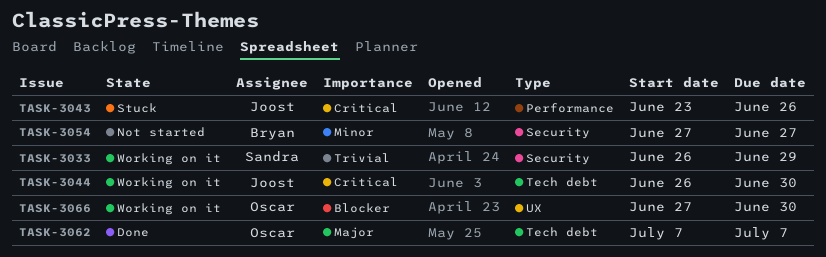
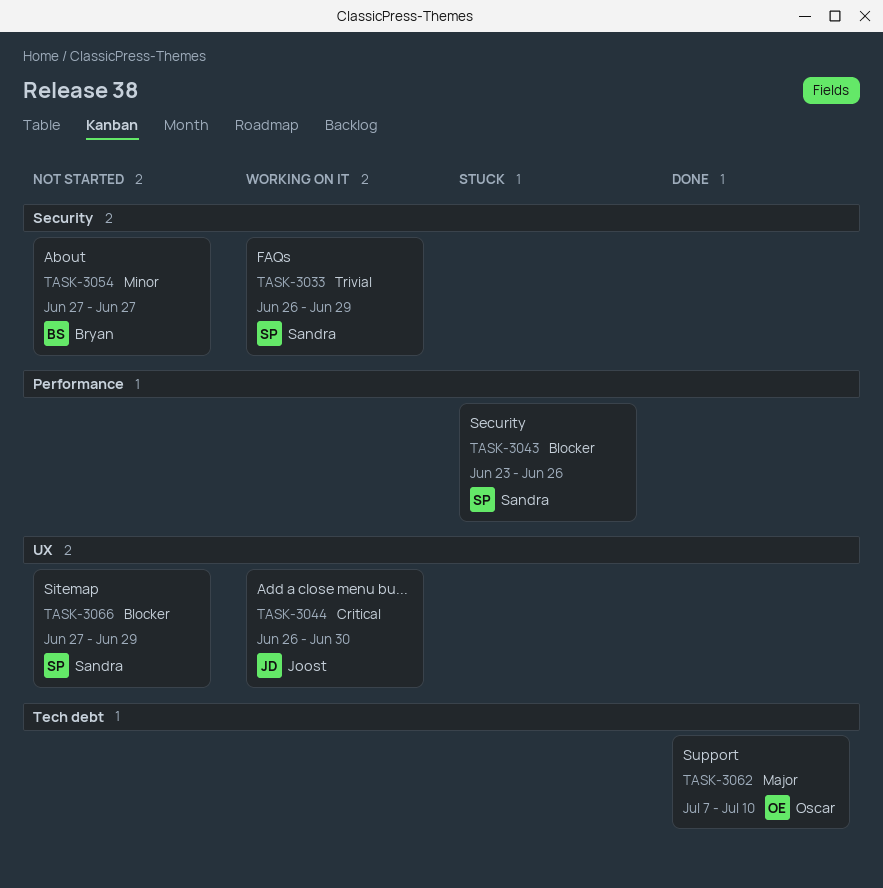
TASK-3043, owner: Joost -> Sandra
TASK-3043, priority: Critical -> Blocker
TASK-3044, label: Tech debt -> UX
TASK-3062, due: Jul 7 -> Jul 10
TASK-3066, status: Working on it -> Not started
TASK-3066, owner: Oscar -> Sandra
TASK-3066, due: Jun 30 -> Jun 29

